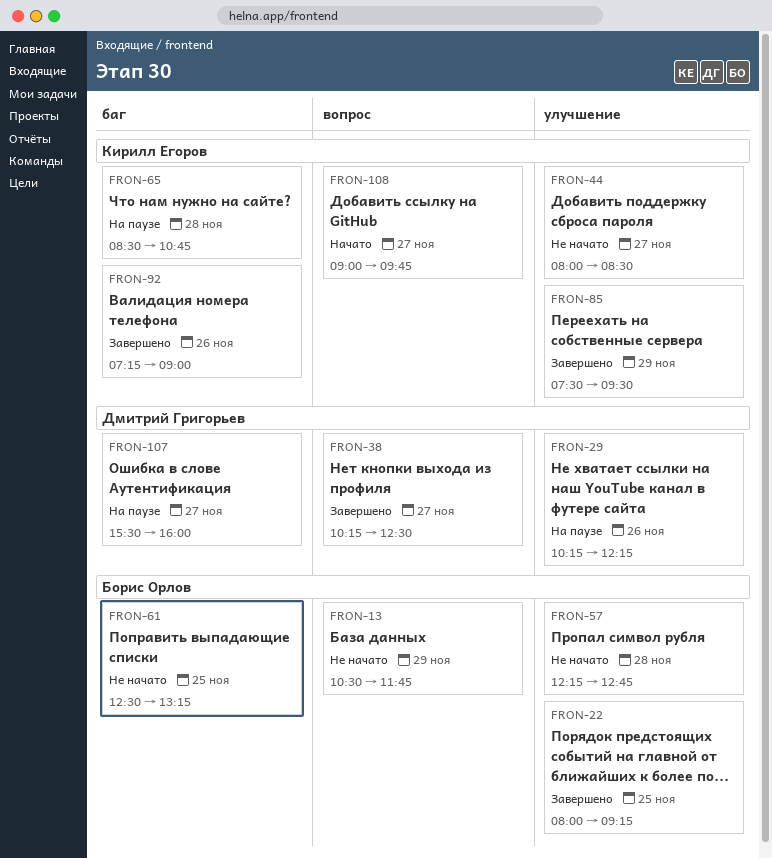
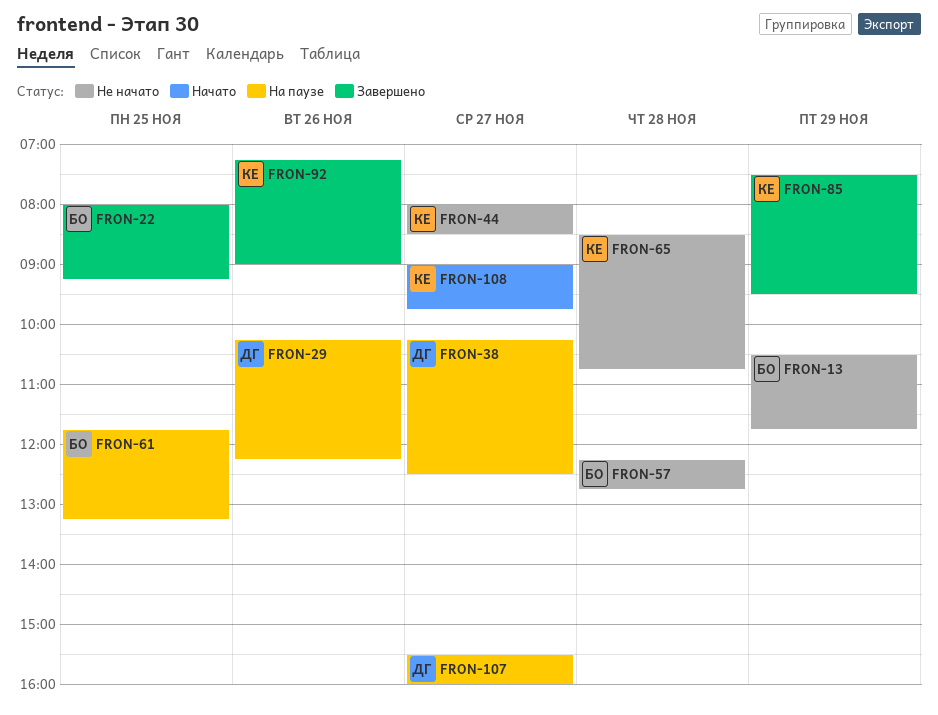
FRON-38, status: Завершено -> На паузе
FRON-61, status: Не начато -> На паузе
FRON-61, begins: 12:30 -> 11:45
FRON-65, status: На паузе -> Не начато

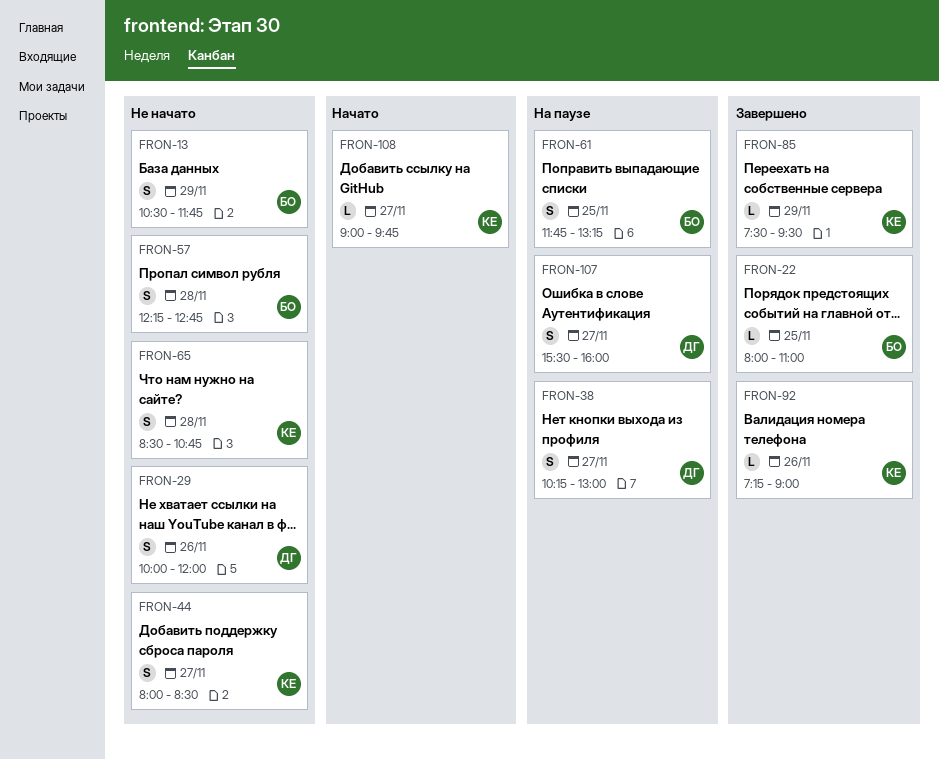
FRON-22, ends: 09:15 -> 11:00
FRON-29, status: На паузе -> Не начато
FRON-29, begins: 10:15 -> 10:00
FRON-29, ends: 12:15 -> 12:00
FRON-38, ends: 12:30 -> 13:00

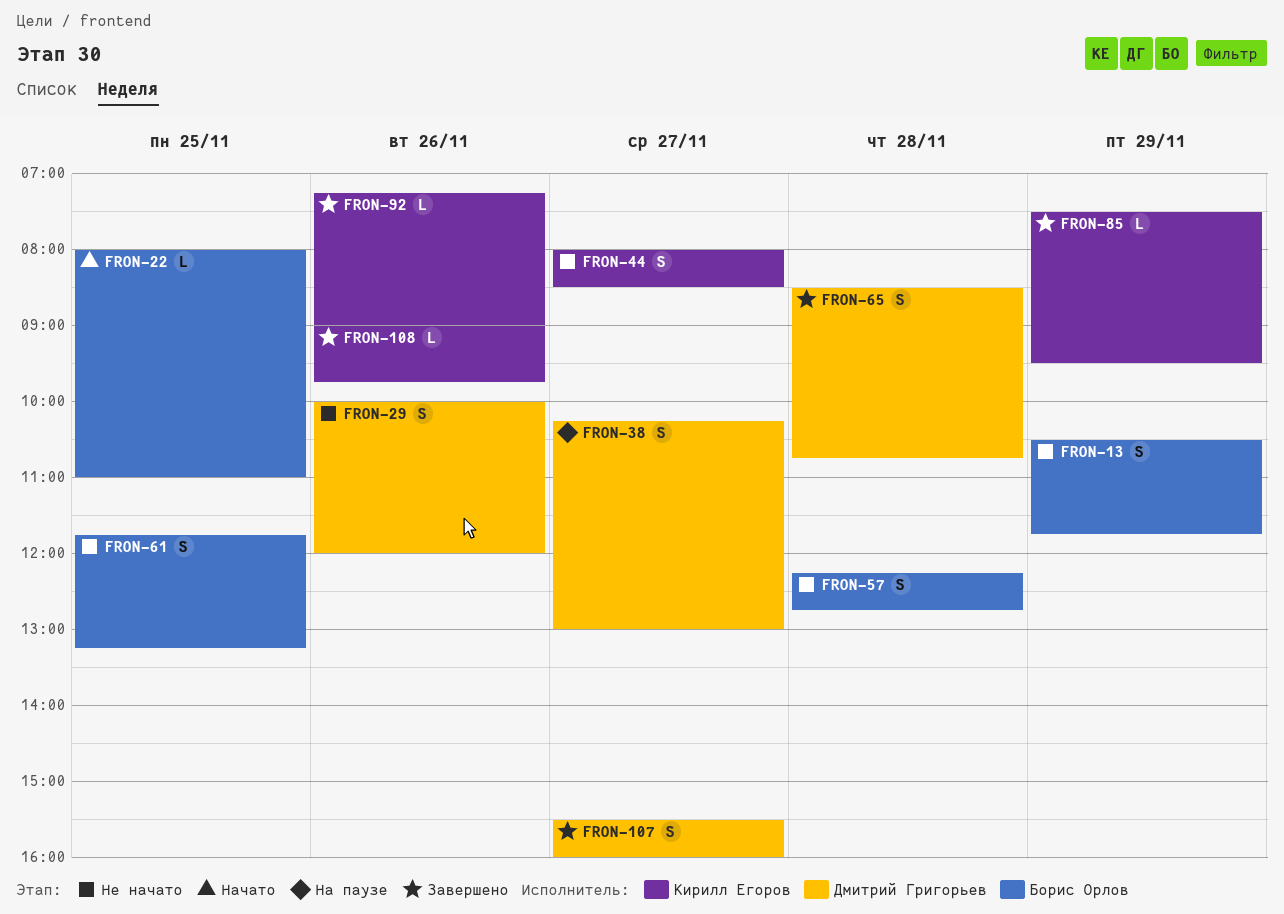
FRON-22, status: Завершено -> Начато
FRON-61, status: На паузе -> Не начато
FRON-65, status: Не начато -> Завершено
FRON-65, owner: Кирилл Егоров -> Дмитрий Григорьев
FRON-107, status: На паузе -> Завершено
FRON-108, status: Начато -> Завершено
FRON-108, day: Nov 27 -> Nov 26

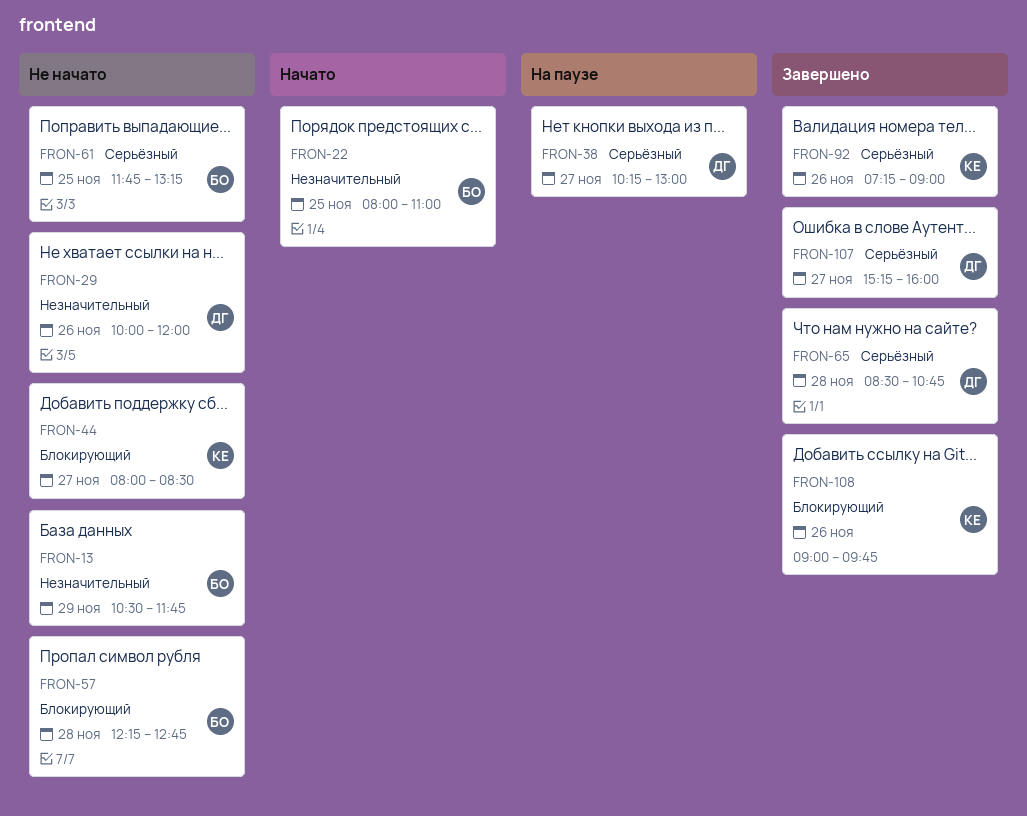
FRON-85: present -> none
FRON-107, begins: 15:30 -> 15:15

